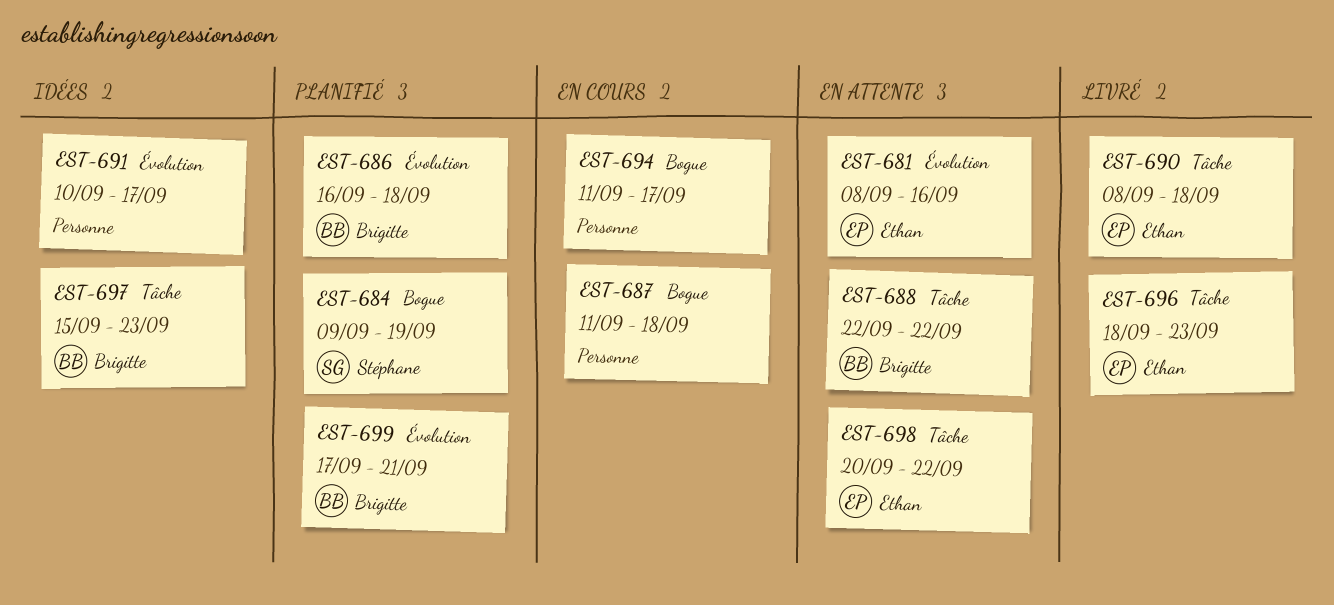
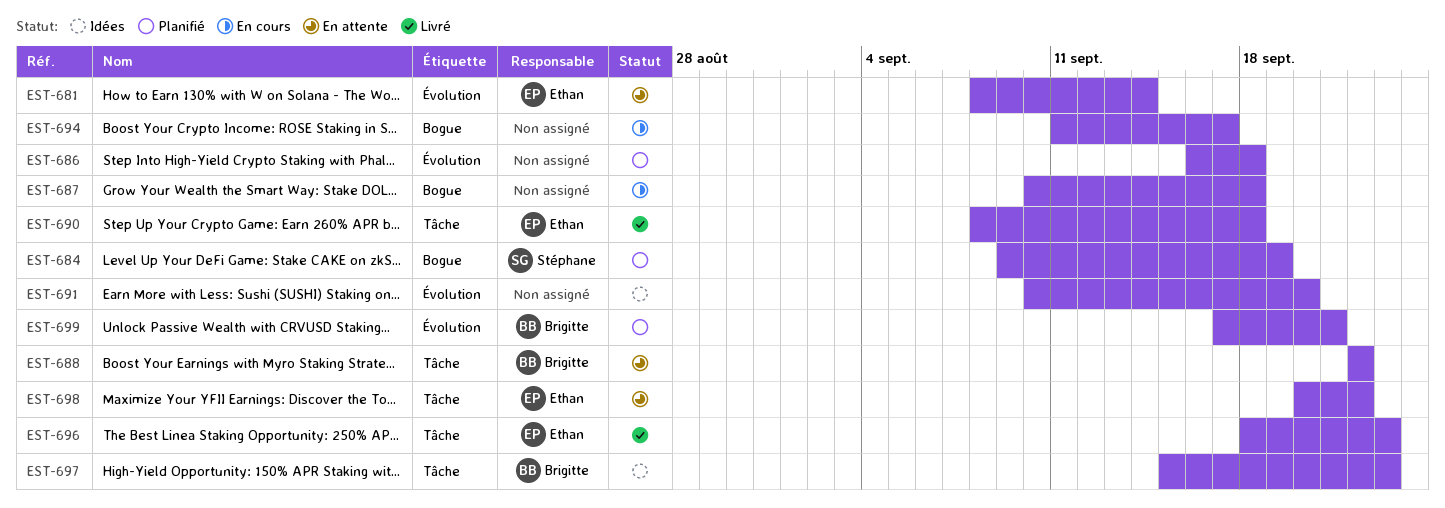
EST-681, due: Sep 16 -> Sep 14
EST-686, owner: Brigitte -> none
EST-687, start: Sep 11 -> Sep 10
EST-691, due: Sep 17 -> Sep 20

